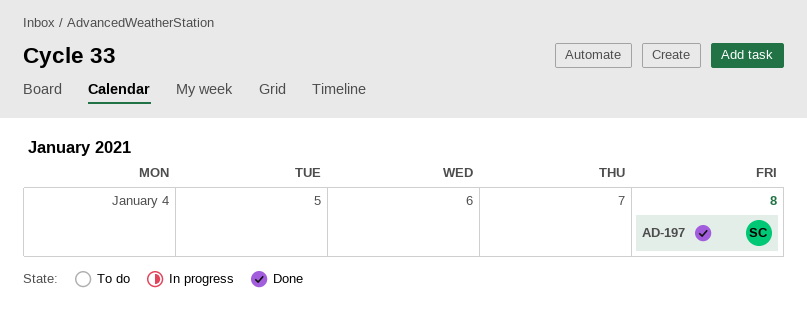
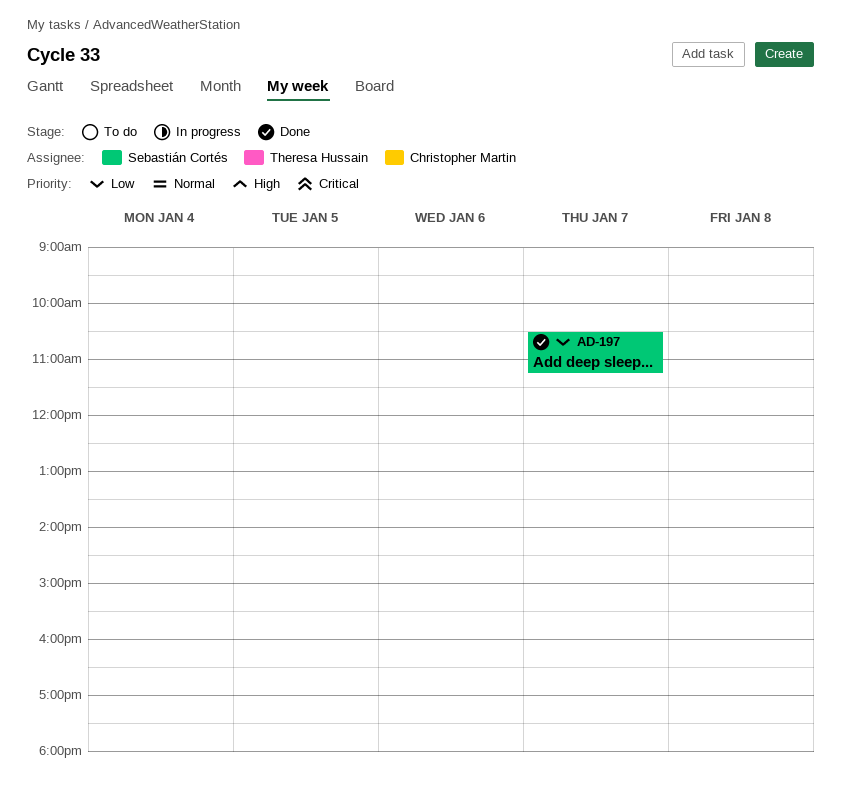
AD-197, day: Jan 8 -> Jan 7

